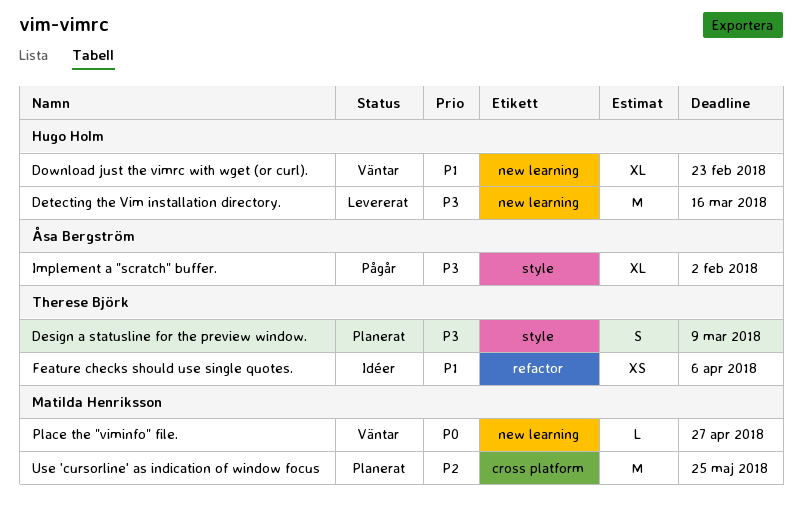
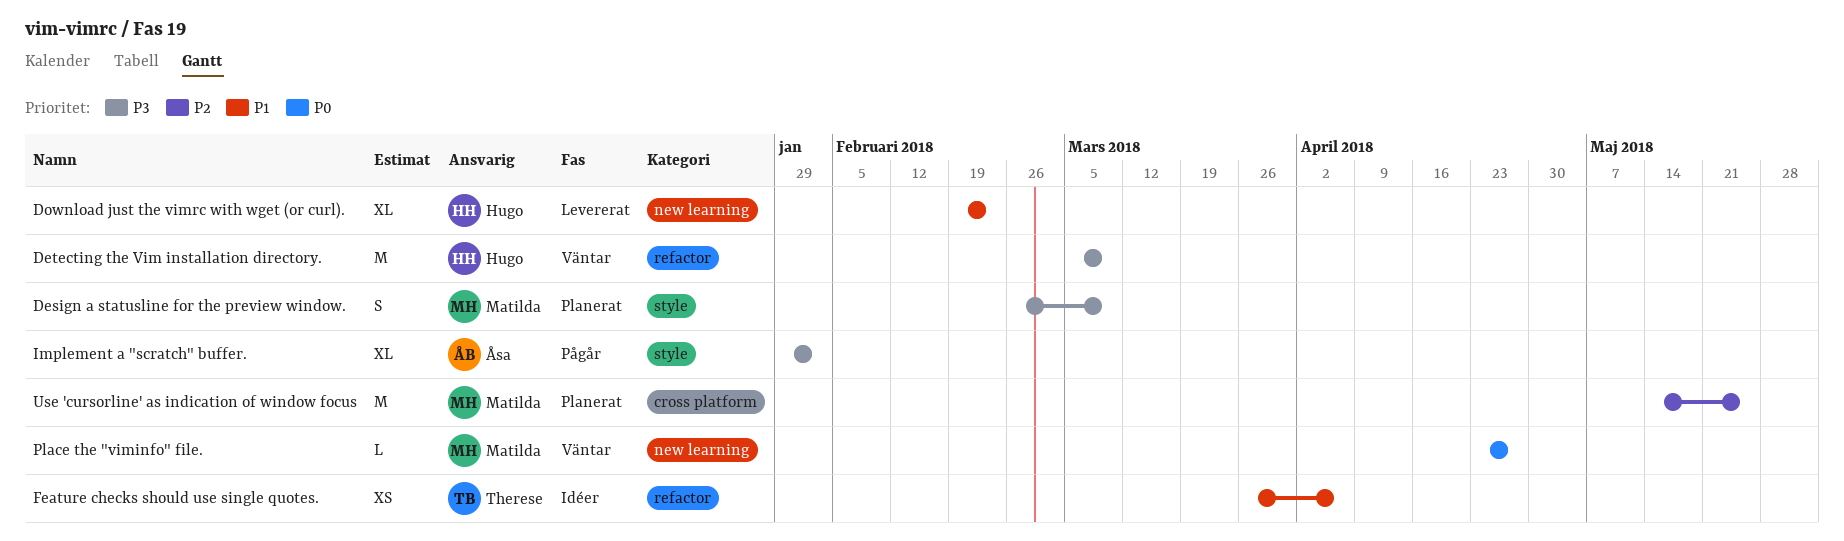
Design a statusline for the preview window., owner: Therese Björk -> Matilda Henriksson
Detecting the Vim installation directory., status: Levererat -> Väntar
Detecting the Vim installation directory., label: new learning -> refactor
Detecting the Vim installation directory., due: Mar 16 -> Mar 9
Download just the vimrc with wget (or curl)., status: Väntar -> Levererat

